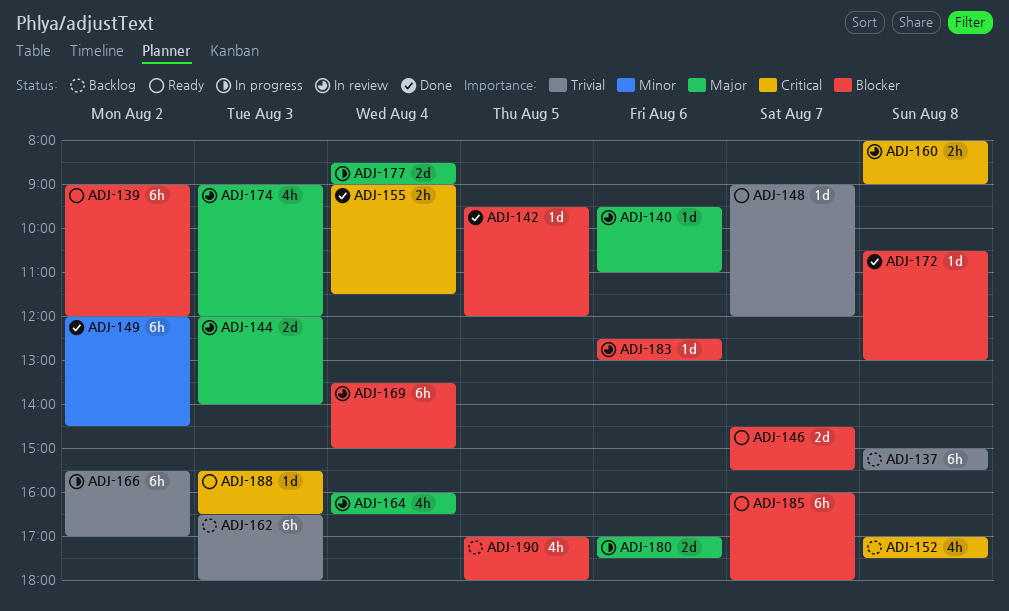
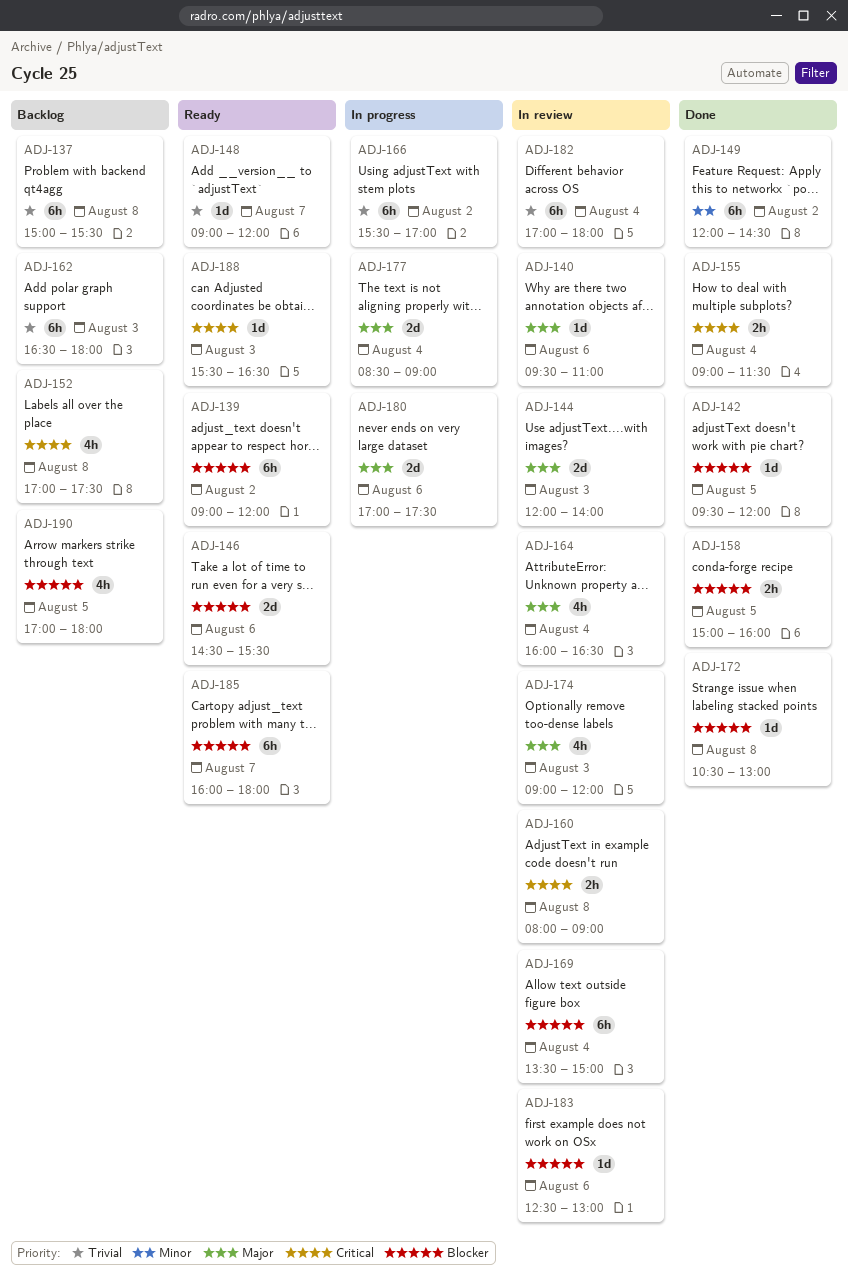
ADJ-146, day: Aug 7 -> Aug 6
ADJ-158: none -> present
ADJ-182: none -> present

